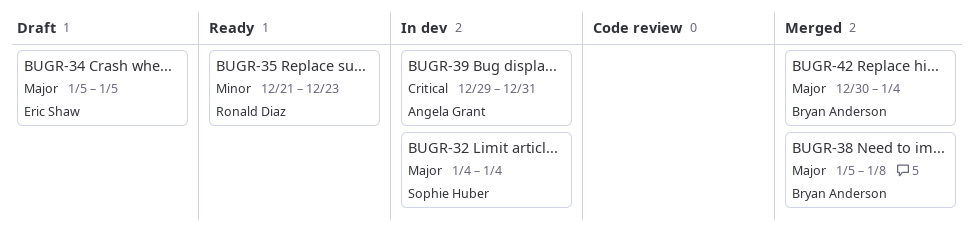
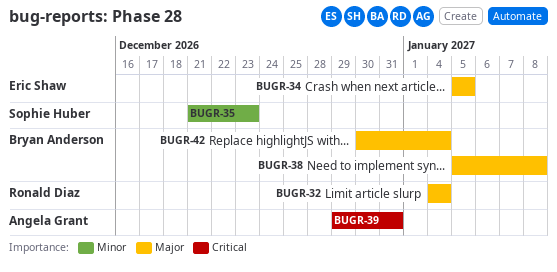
BUGR-32, owner: Sophie Huber -> Ronald Diaz
BUGR-35, owner: Ronald Diaz -> Sophie Huber

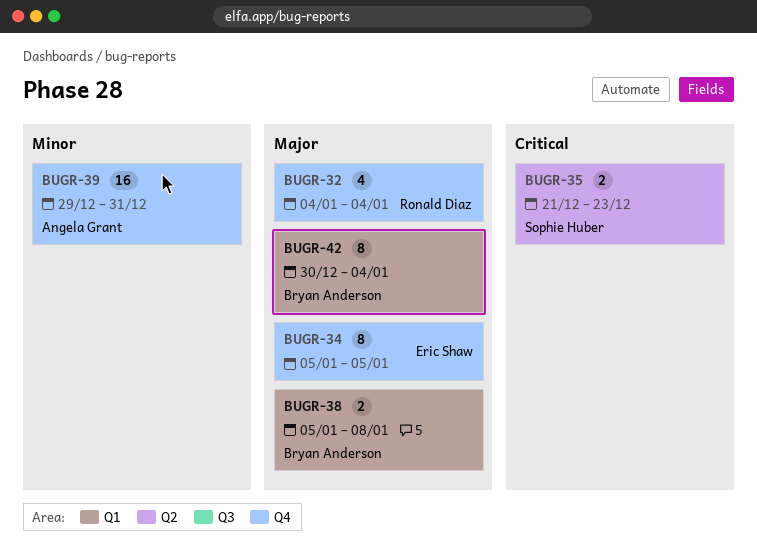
BUGR-35, priority: Minor -> Critical
BUGR-39, priority: Critical -> Minor

